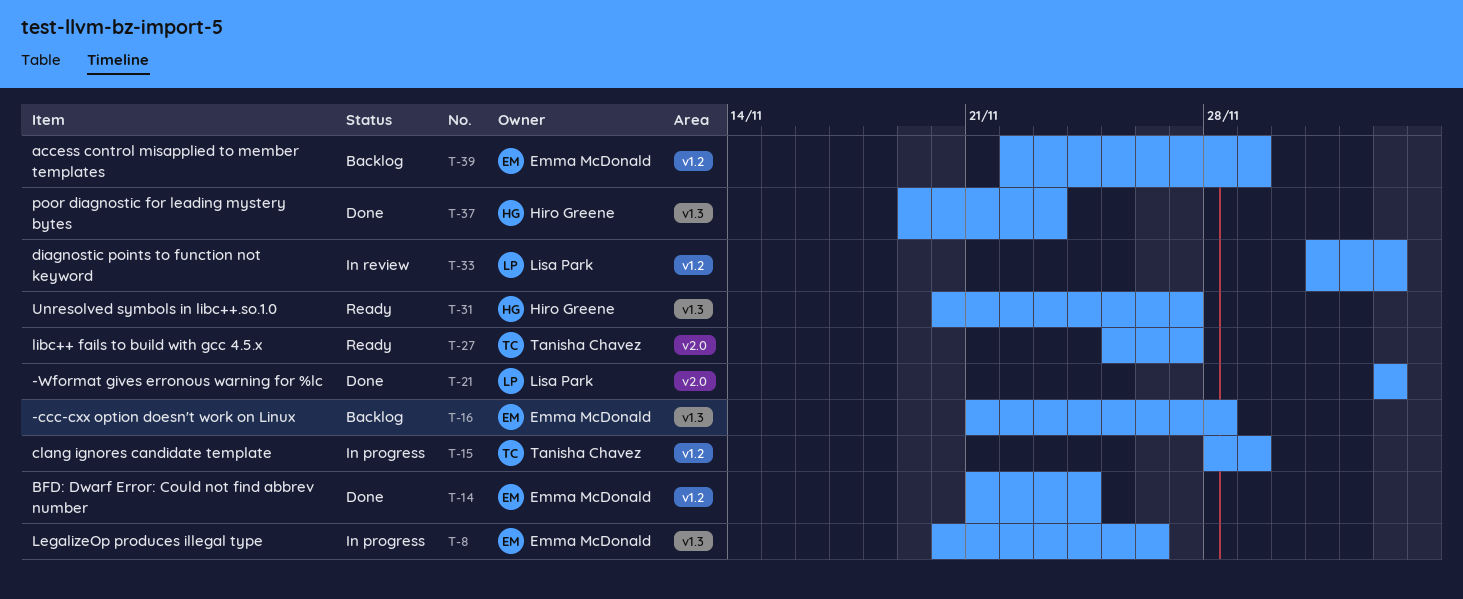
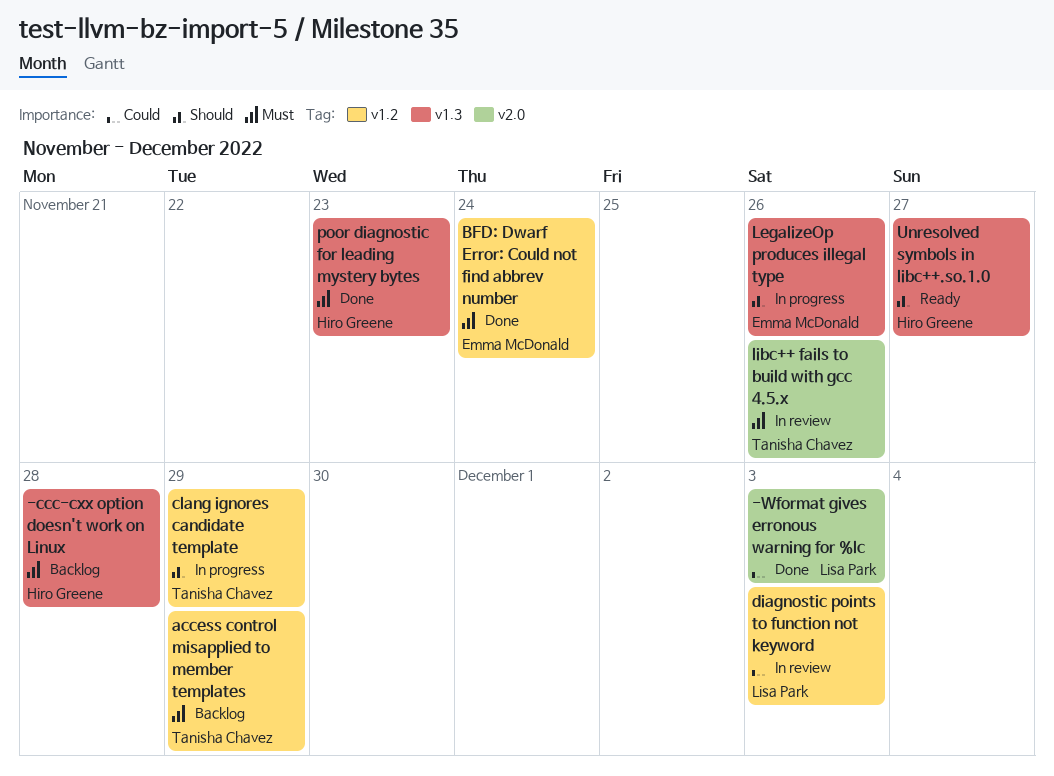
-ccc-cxx option doesn't work on Linux, owner: Emma McDonald -> Hiro Greene
access control misapplied to member templates, owner: Emma McDonald -> Tanisha Chavez
libc++ fails to build with gcc 4.5.x, status: Ready -> In review
libc++ fails to build with gcc 4.5.x, due: Nov 27 -> Nov 26

